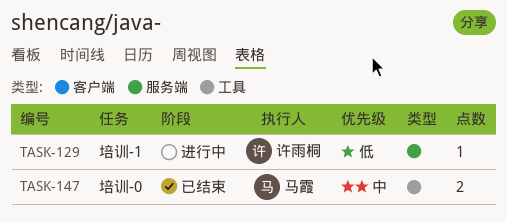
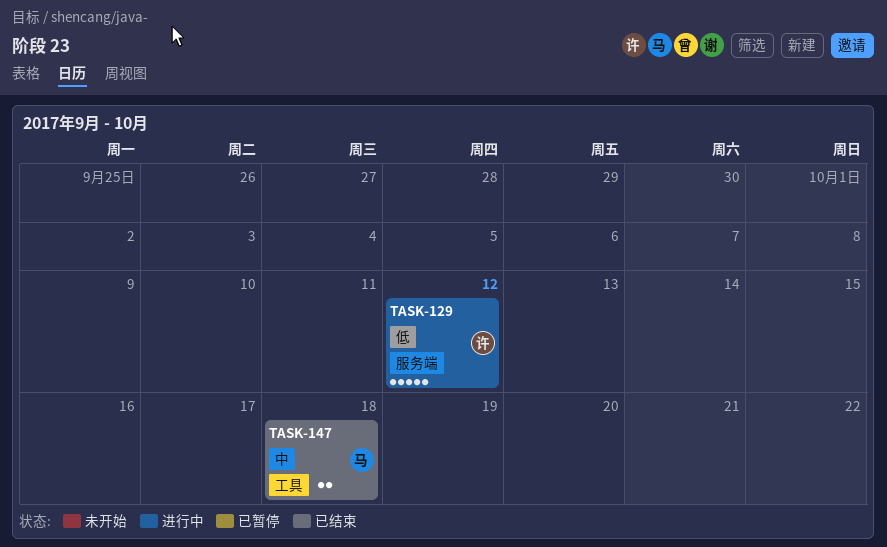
TASK-129, estimate: 1 -> 5

